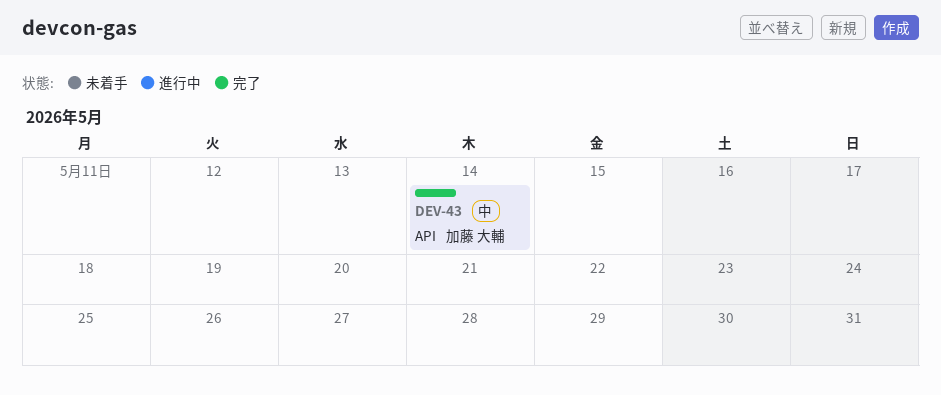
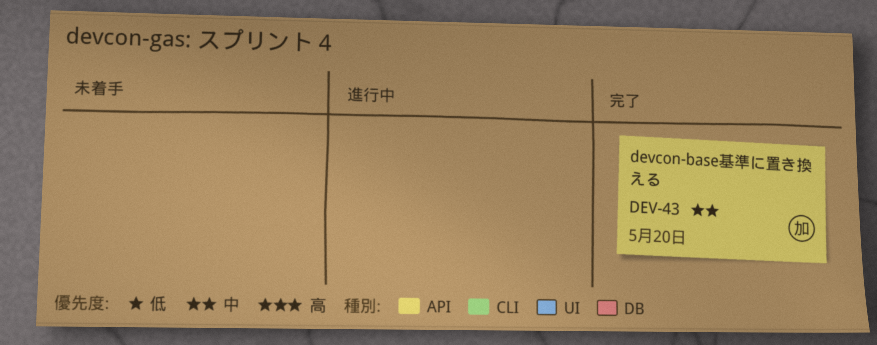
DEV-43, due: May 14 -> May 20

